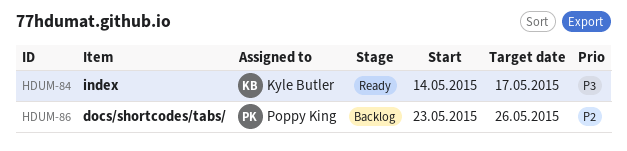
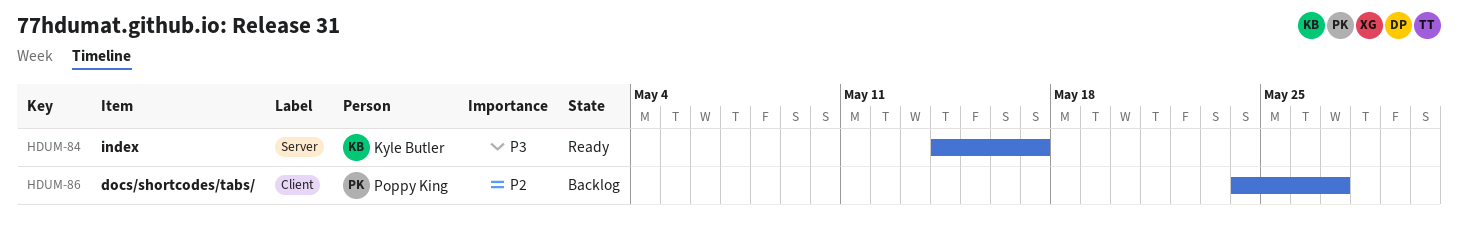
HDUM-86, start: May 23 -> May 24
HDUM-86, due: May 26 -> May 27

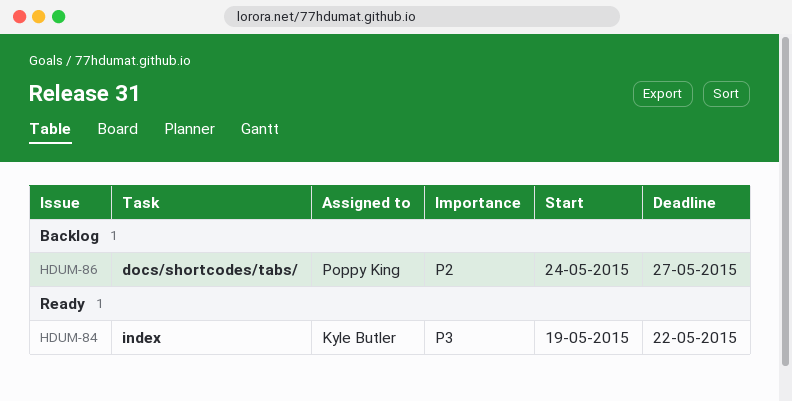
HDUM-84, start: May 14 -> May 19
HDUM-84, due: May 17 -> May 22

